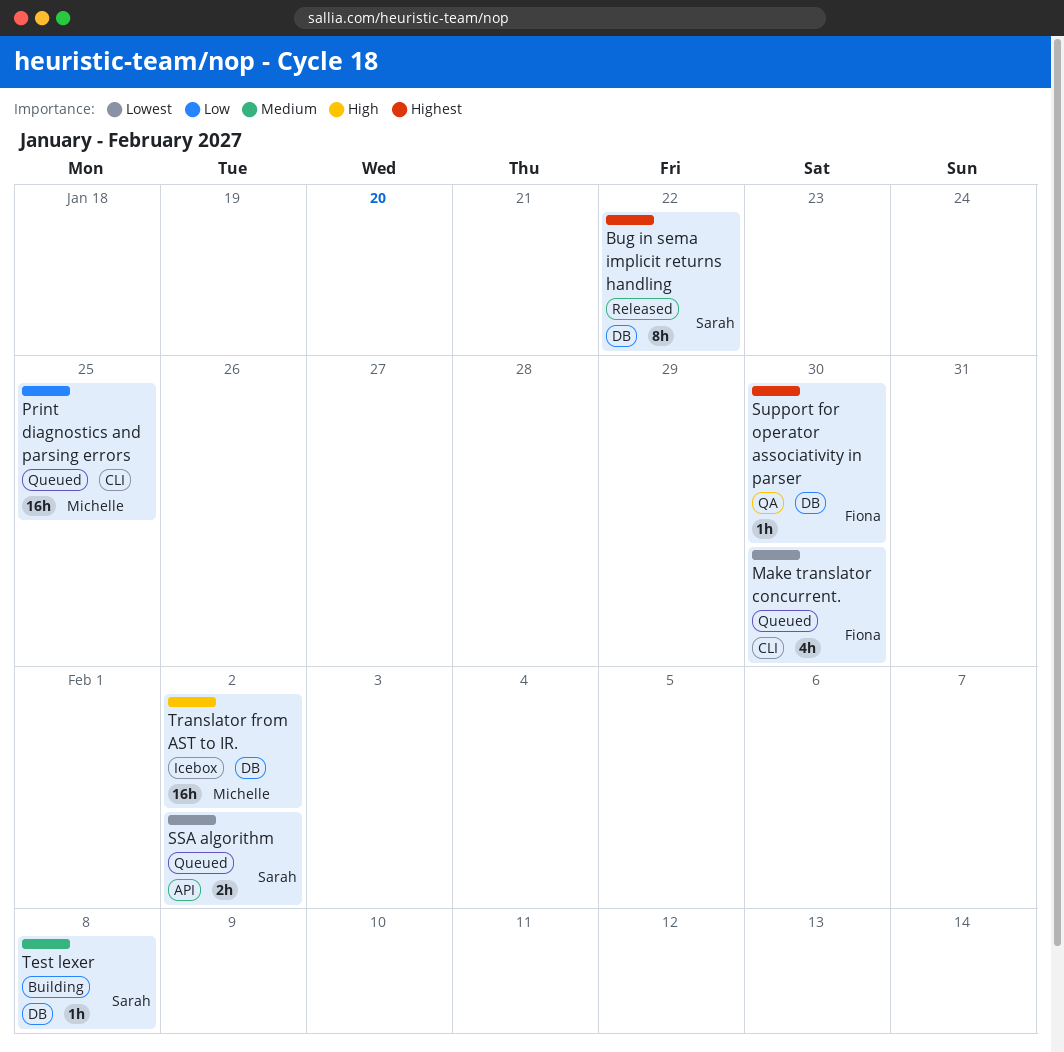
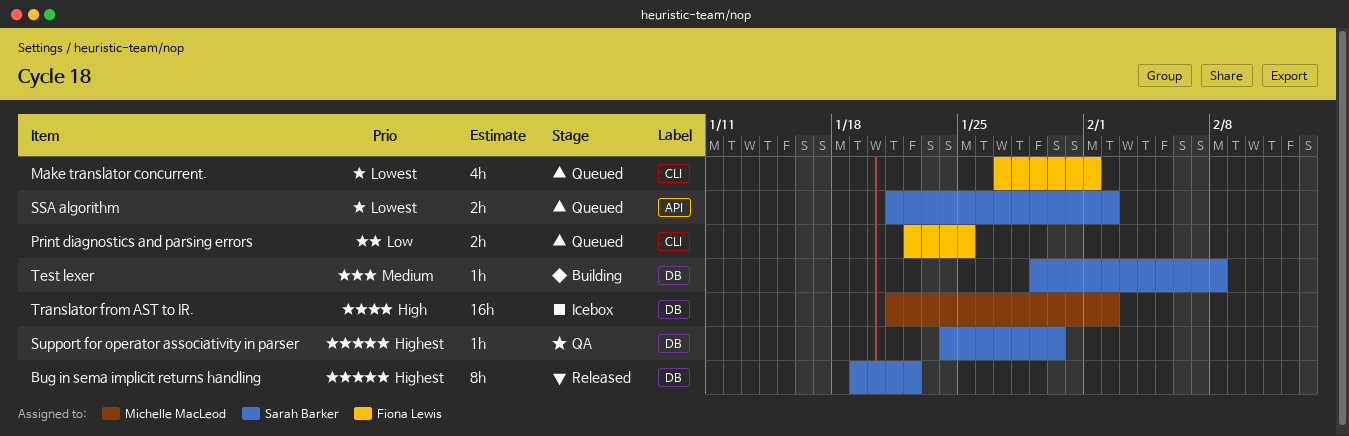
Make translator concurrent., due: Jan 30 -> Feb 1
Print diagnostics and parsing errors, owner: Michelle MacLeod -> Fiona Lewis
Print diagnostics and parsing errors, estimate: 16h -> 2h
Support for operator associativity in parser, owner: Fiona Lewis -> Sarah Barker

